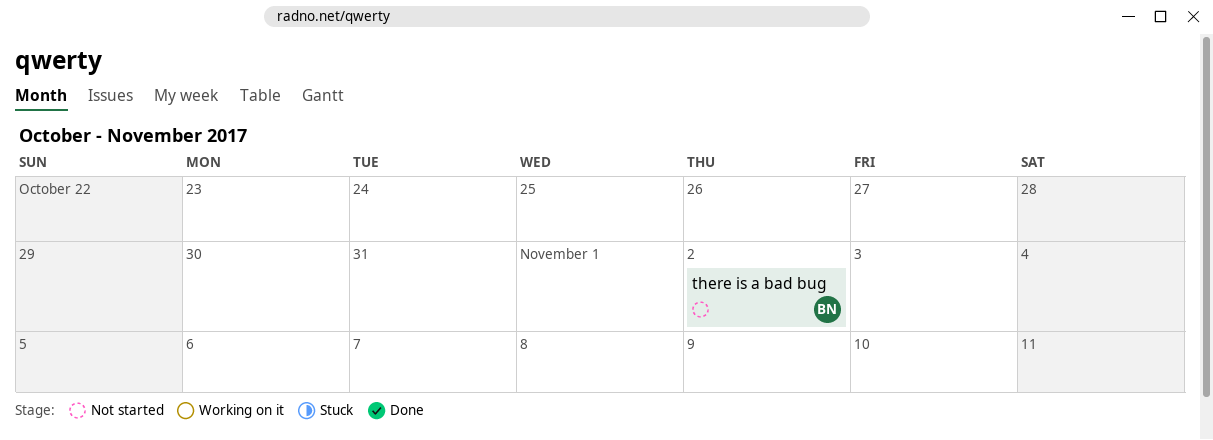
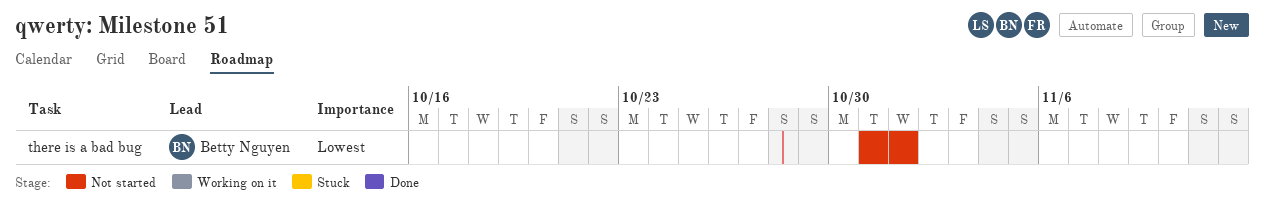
there is a bad bug, due: Nov 2 -> Nov 1

